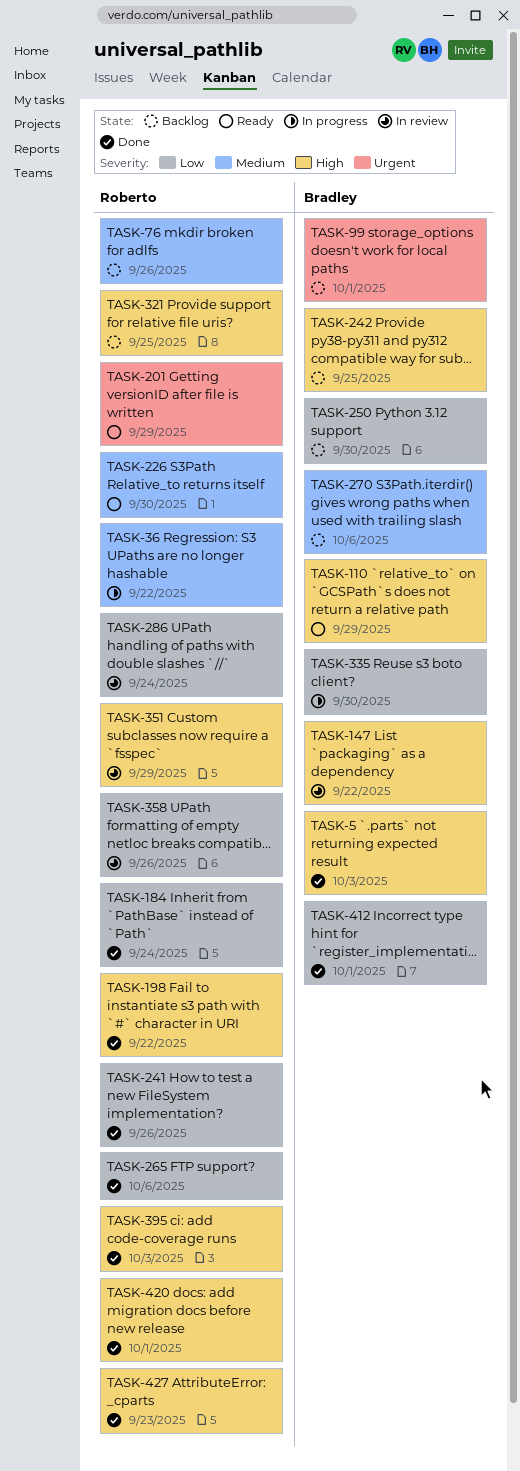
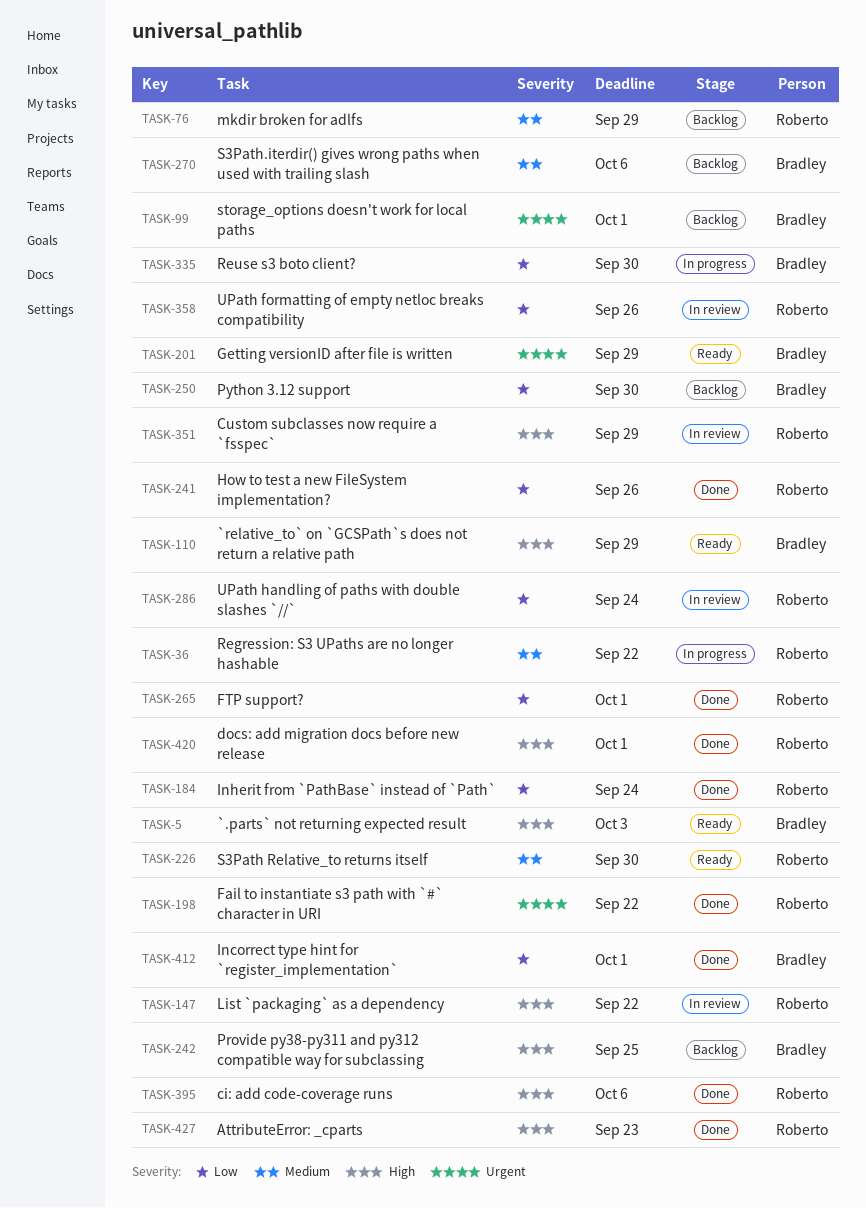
TASK-5, status: Done -> Ready
TASK-76, due: Sep 26 -> Sep 29
TASK-147, owner: Bradley -> Roberto
TASK-198, priority: High -> Urgent
TASK-201, owner: Roberto -> Bradley
TASK-265, due: Oct 6 -> Oct 1
TASK-321: present -> none
TASK-395, due: Oct 3 -> Oct 6

